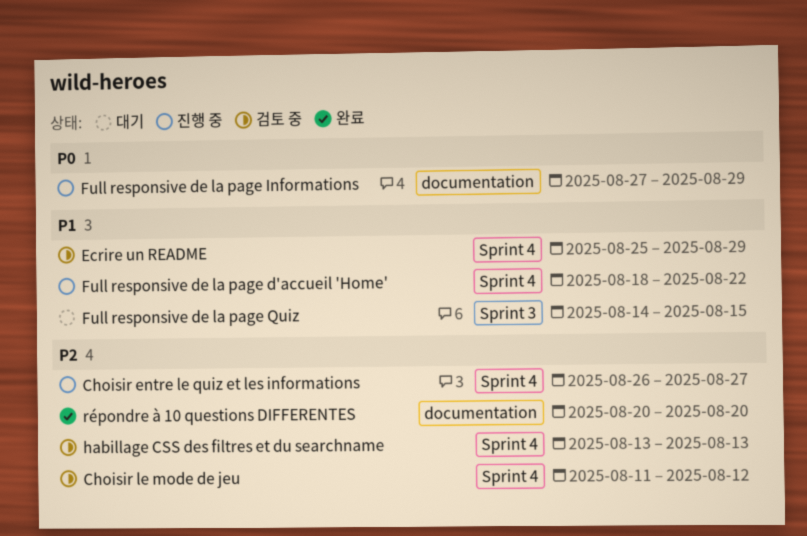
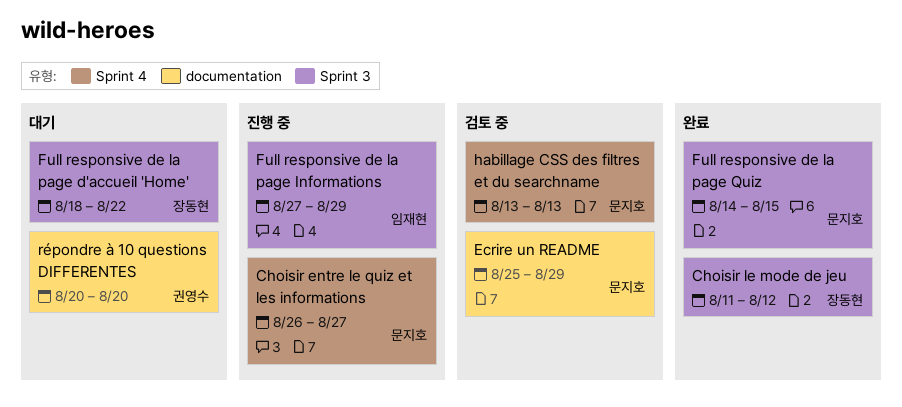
Choisir le mode de jeu, status: 검토 중 -> 완료
Choisir le mode de jeu, label: Sprint 4 -> Sprint 3
Ecrire un README, label: Sprint 4 -> documentation
Full responsive de la page d'accueil 'Home', status: 진행 중 -> 대기
Full responsive de la page d'accueil 'Home', label: Sprint 4 -> Sprint 3
Full responsive de la page Informations, label: documentation -> Sprint 3
Full responsive de la page Quiz, status: 대기 -> 완료
répondre à 10 questions DIFFERENTES, status: 완료 -> 대기

